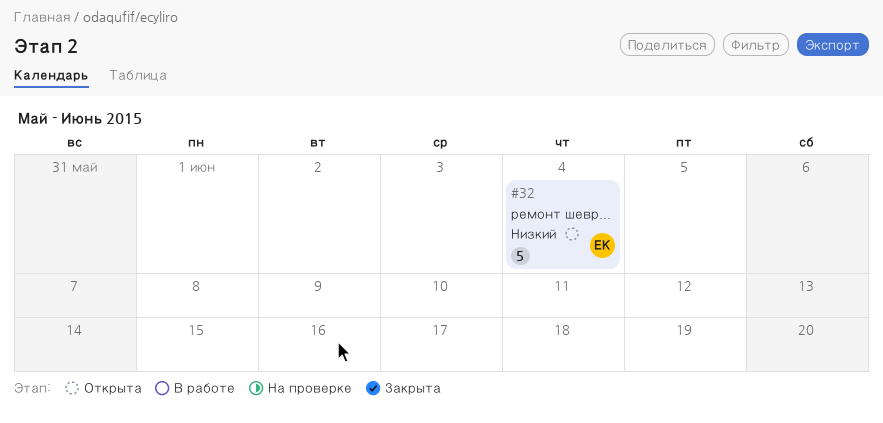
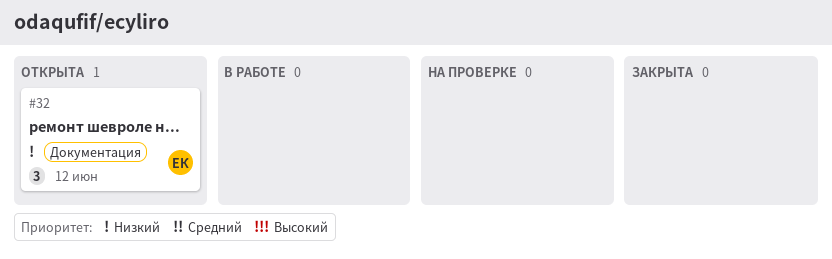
#32, estimate: 5 -> 3
#32, due: Jun 4 -> Jun 12

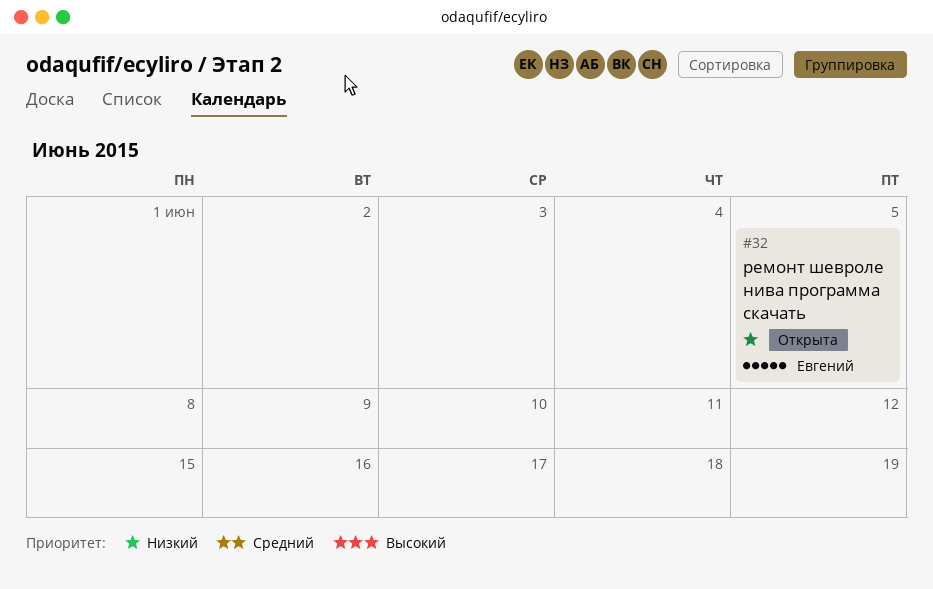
#32, estimate: 3 -> 5
#32, due: Jun 12 -> Jun 5

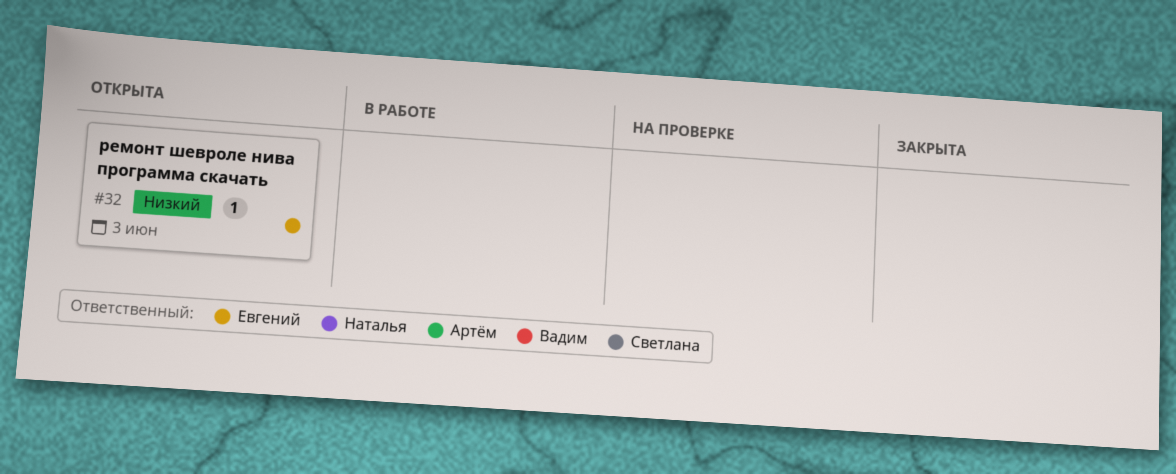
#32, estimate: 5 -> 1
#32, due: Jun 5 -> Jun 3

